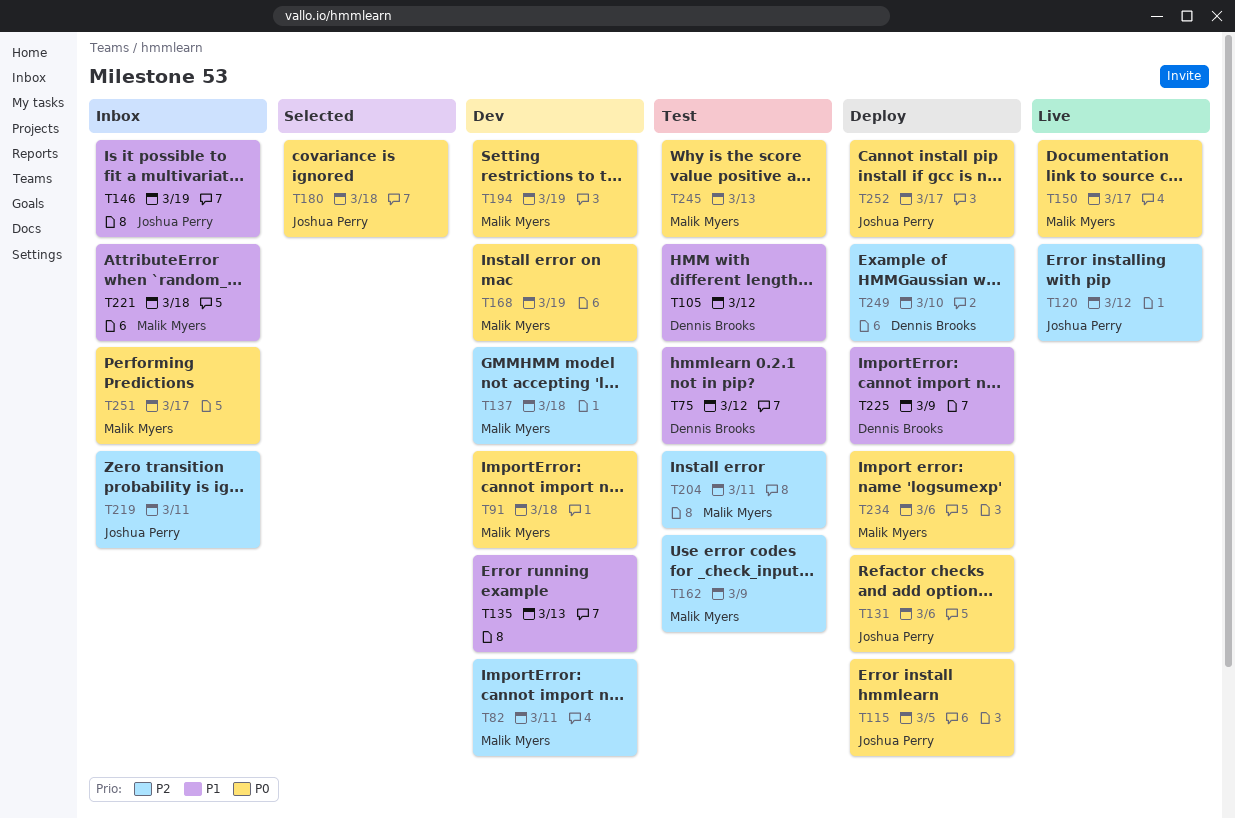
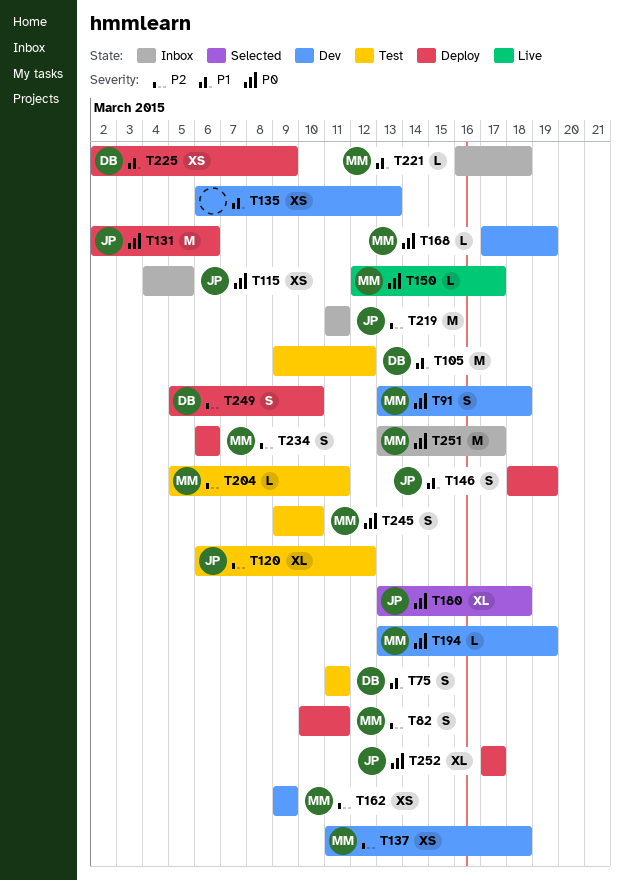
T75, due: Mar 12 -> Mar 11
T82, status: Dev -> Deploy
T115, status: Deploy -> Inbox
T120, status: Live -> Test
T146, status: Inbox -> Deploy
T162, status: Test -> Dev
T234, priority: P0 -> P2
T245, due: Mar 13 -> Mar 10

